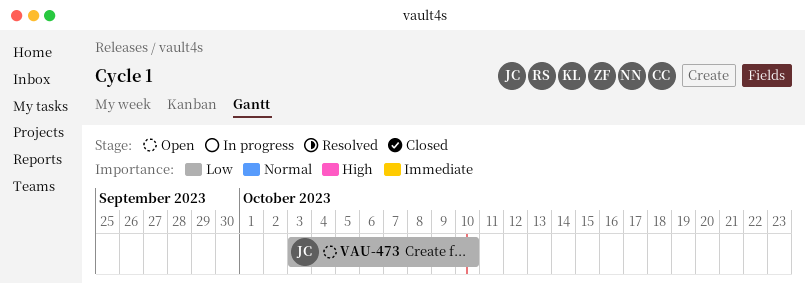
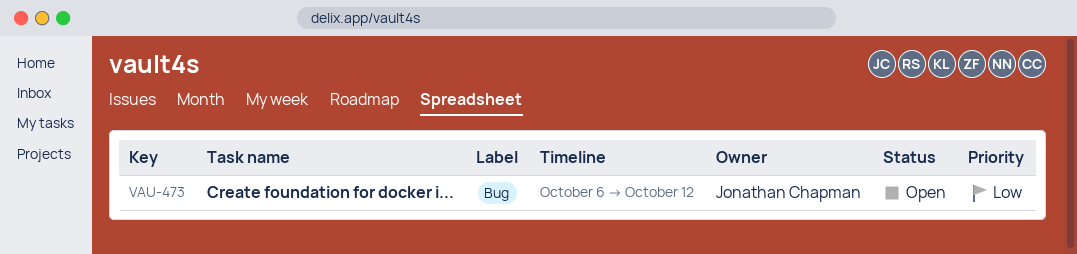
VAU-473, start: Oct 3 -> Oct 6
VAU-473, due: Oct 10 -> Oct 12

